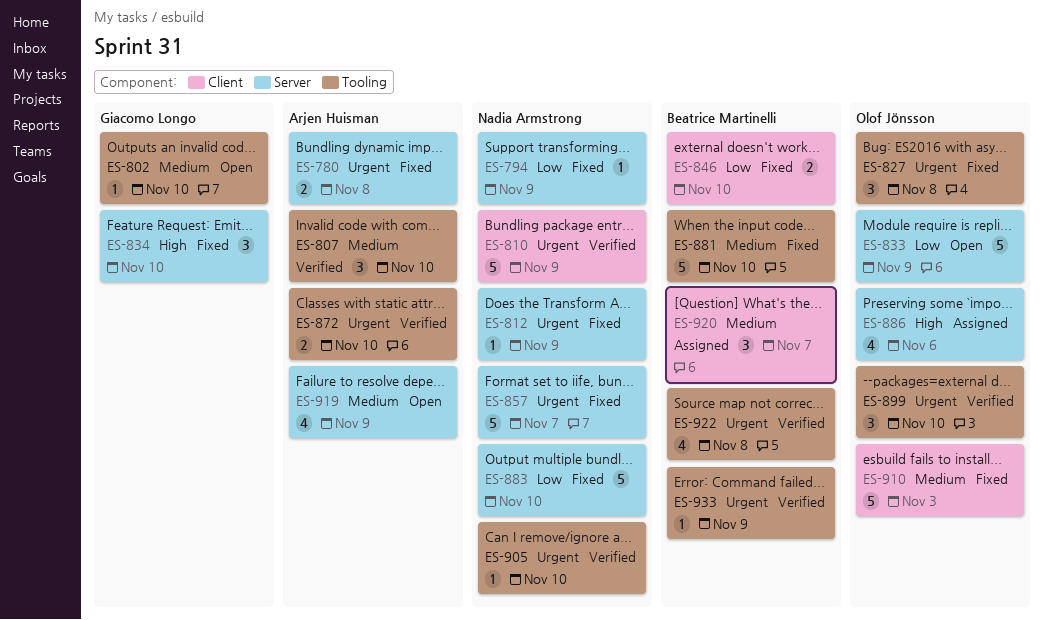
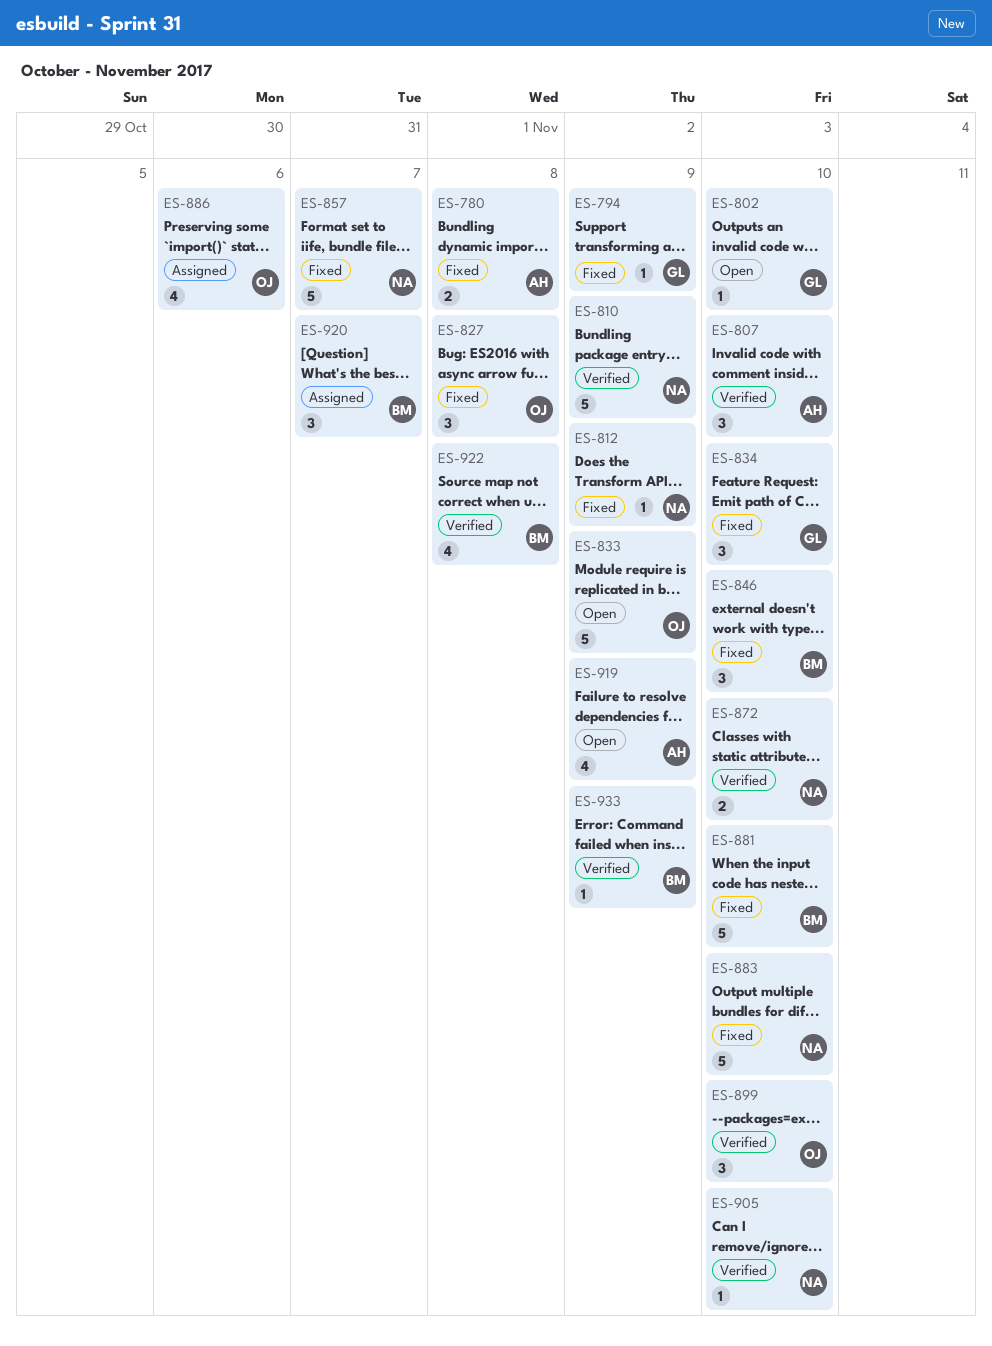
ES-794, owner: Nadia Armstrong -> Giacomo Longo
ES-846, estimate: 2 -> 3
ES-872, owner: Arjen Huisman -> Nadia Armstrong
ES-910: present -> none

